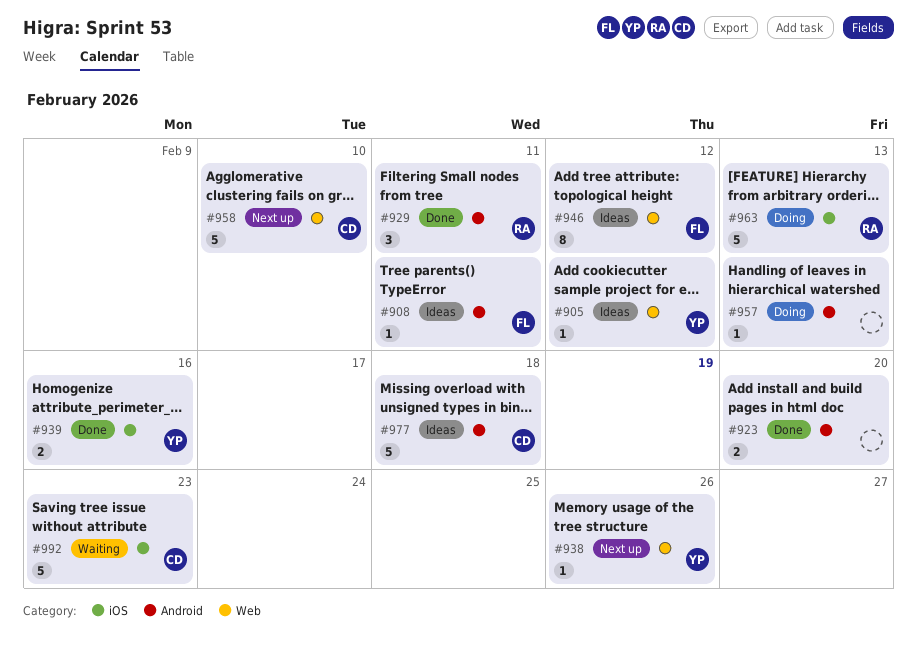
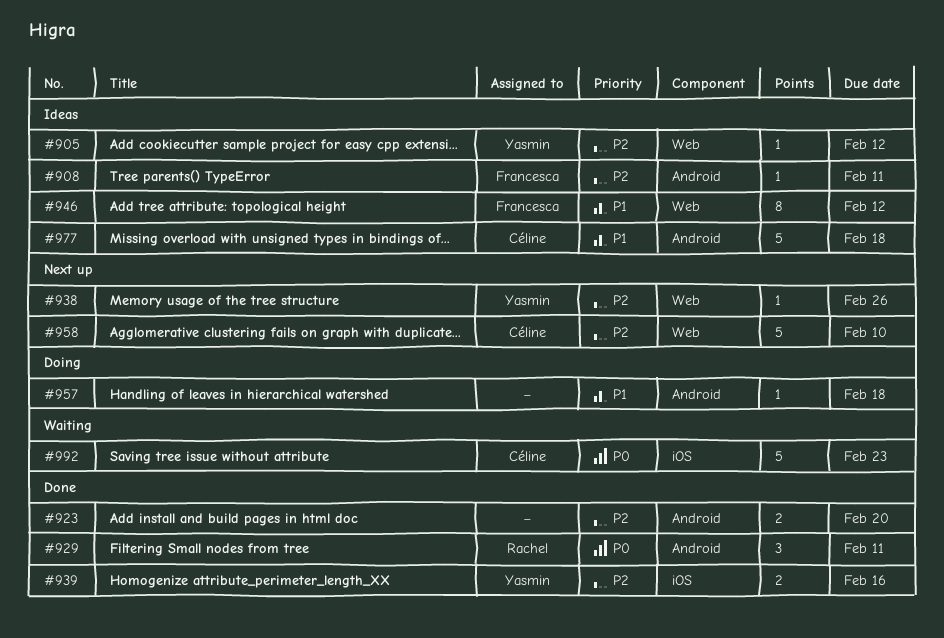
#957, due: Feb 13 -> Feb 18
#963: present -> none

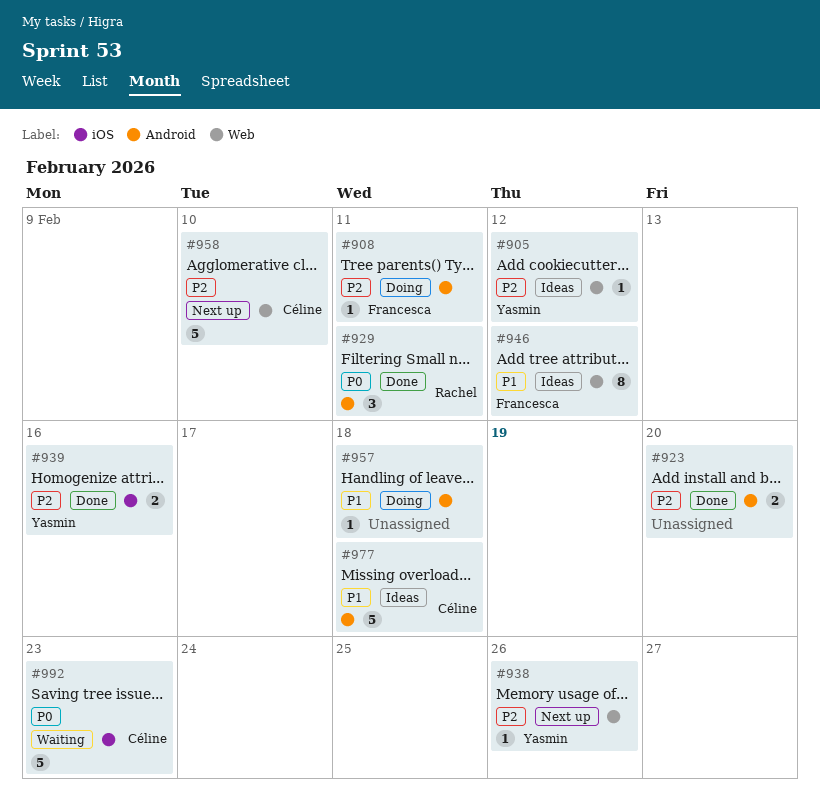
#908, status: Ideas -> Doing

